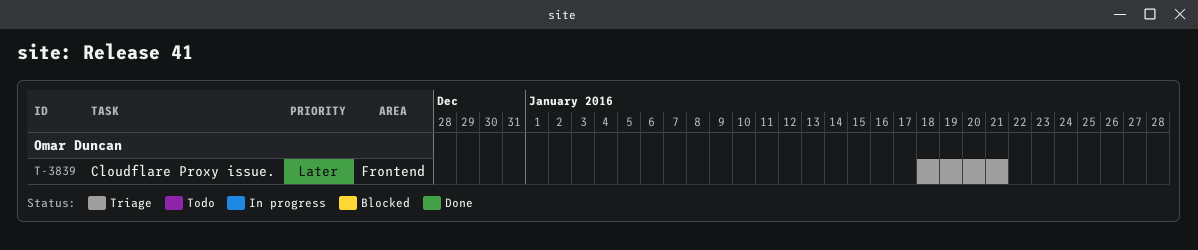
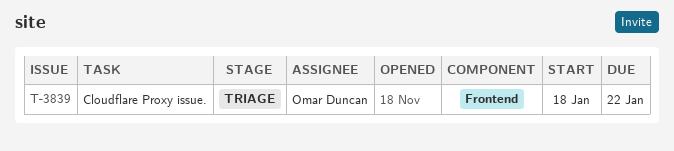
T-3839, due: Jan 21 -> Jan 22

